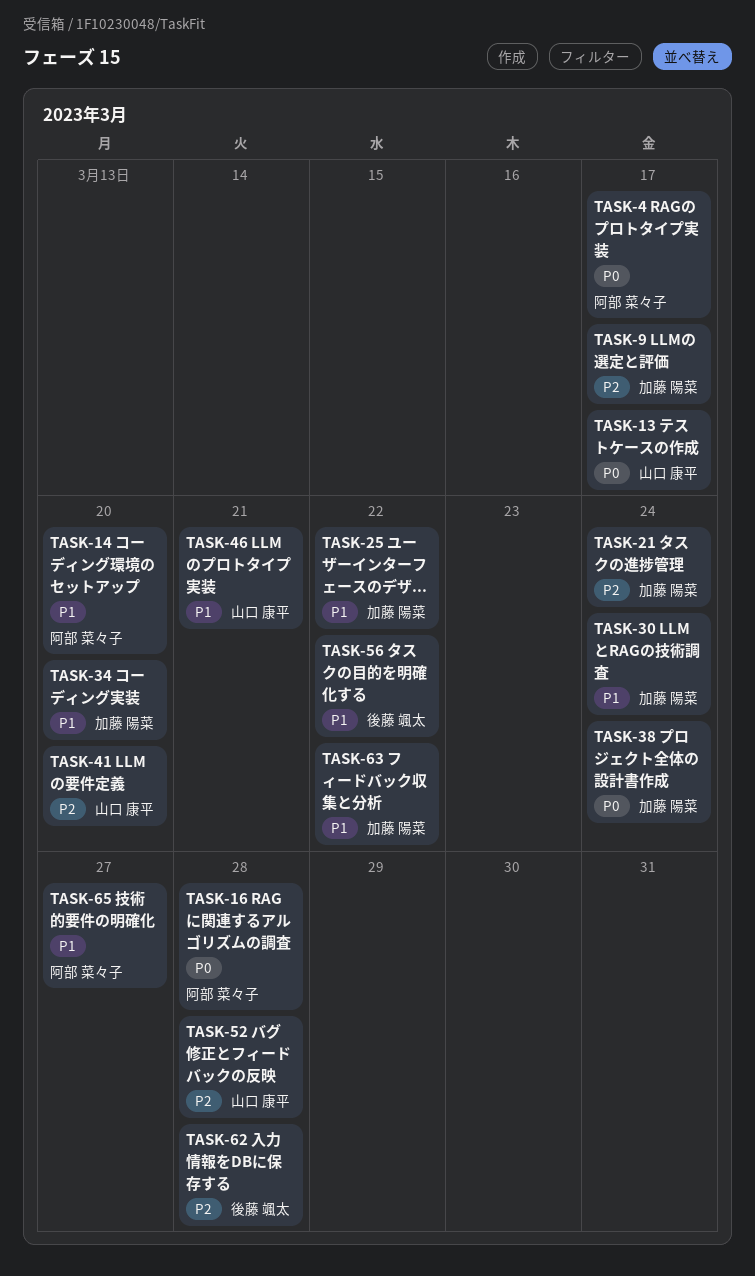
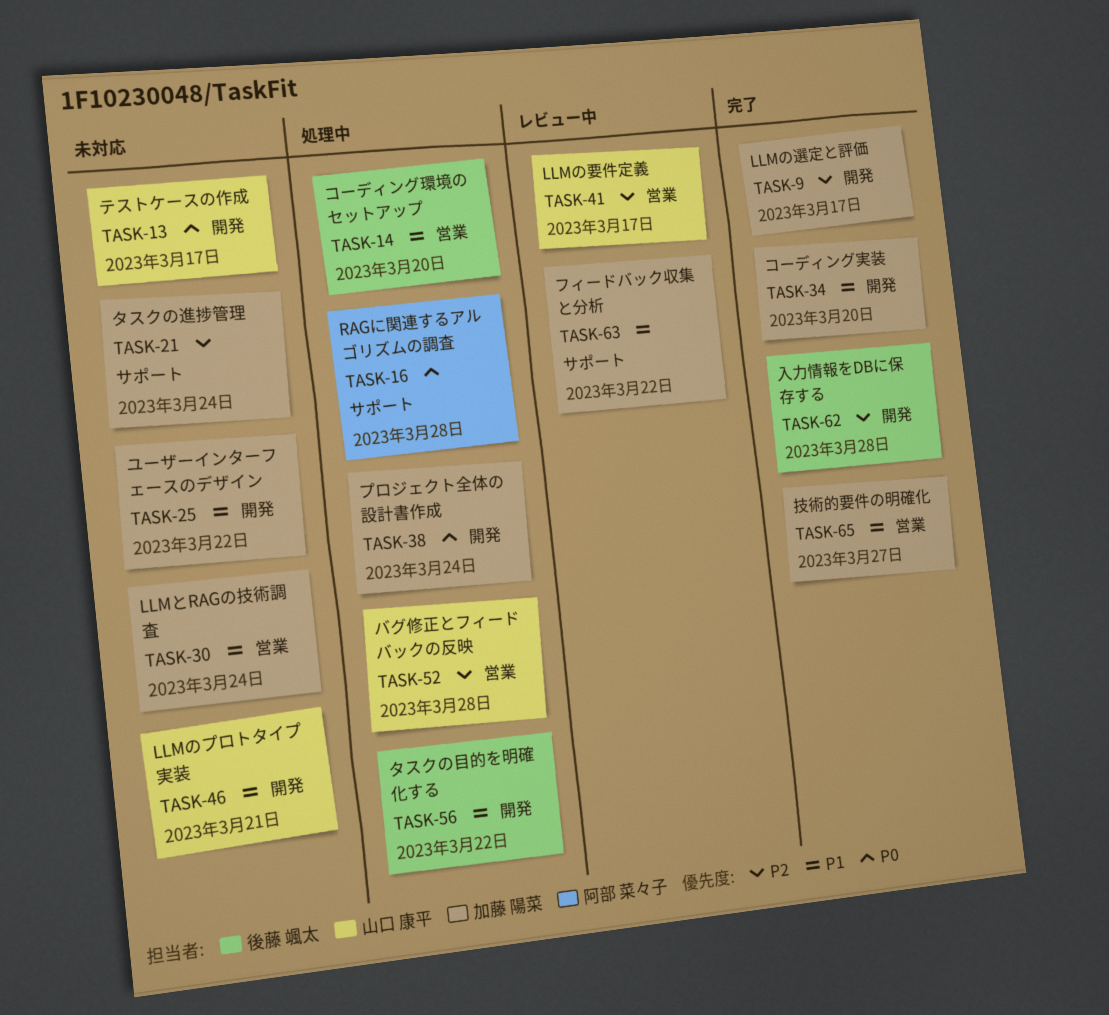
TASK-4: present -> none
TASK-14, owner: 阿部 菜々子 -> 後藤 颯太
TASK-41, due: Mar 20 -> Mar 17
TASK-65, owner: 阿部 菜々子 -> 加藤 陽菜

